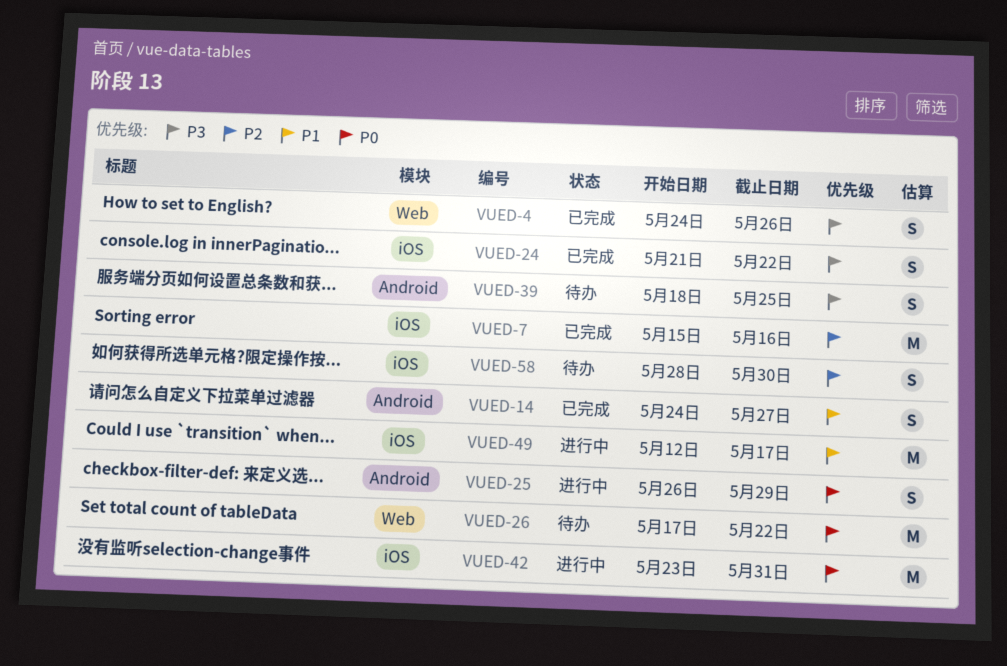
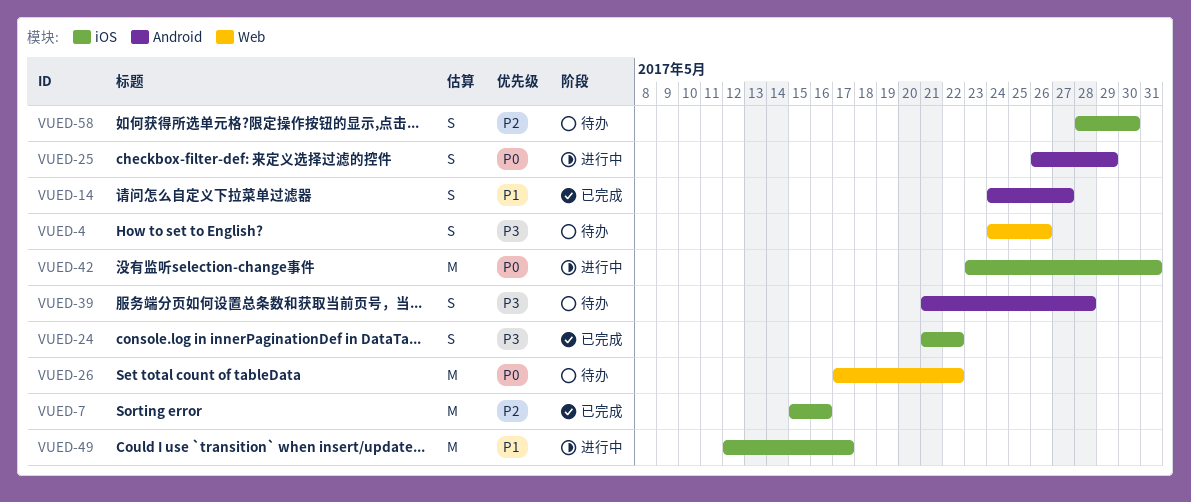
VUED-4, status: 已完成 -> 待办
VUED-39, start: May 18 -> May 21
VUED-39, due: May 25 -> May 28

